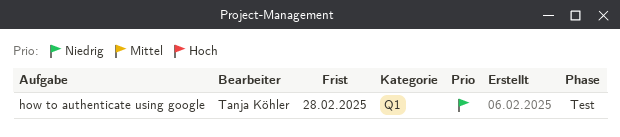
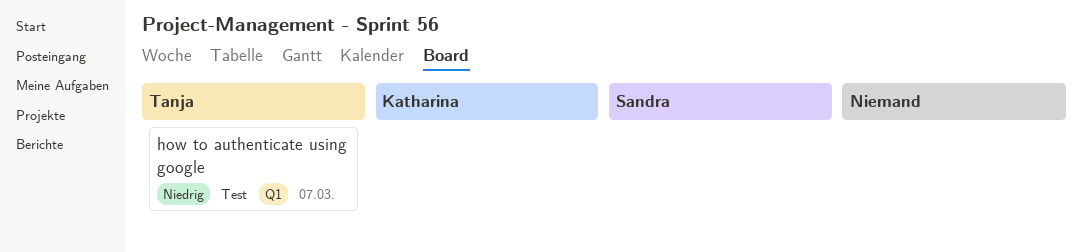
how to authenticate using google, due: Feb 28 -> Mar 7

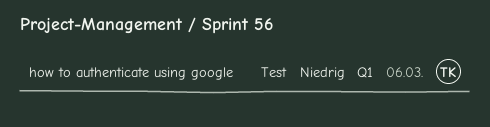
how to authenticate using google, due: Mar 7 -> Mar 6

